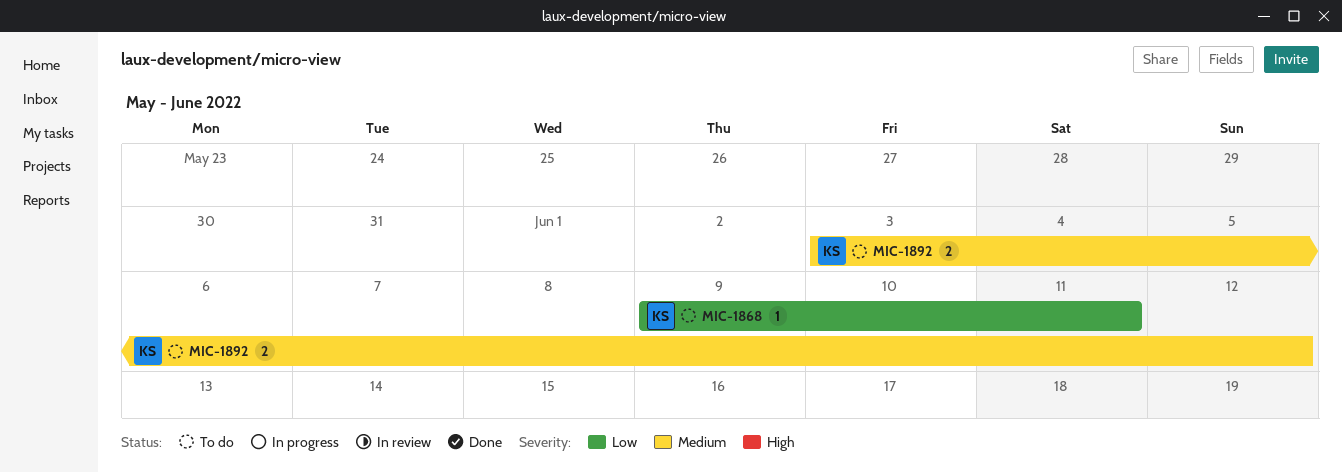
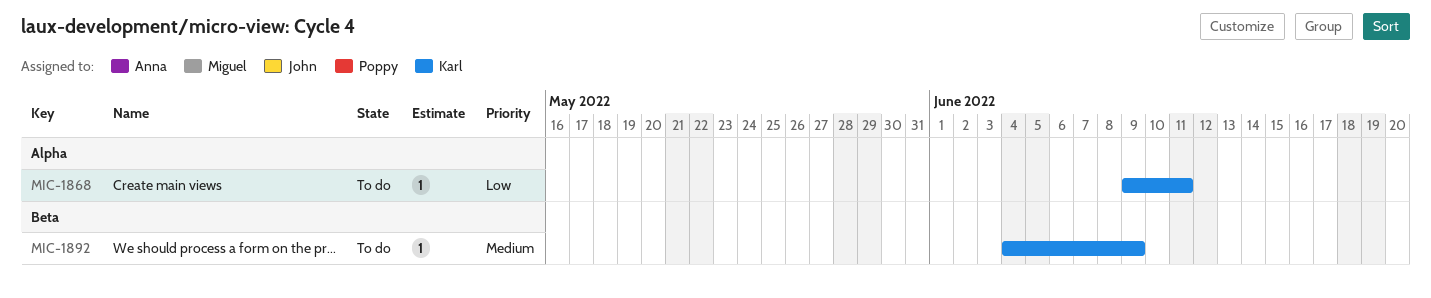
MIC-1892, estimate: 2 -> 1
MIC-1892, start: Jun 3 -> Jun 4
MIC-1892, due: Jun 12 -> Jun 9

